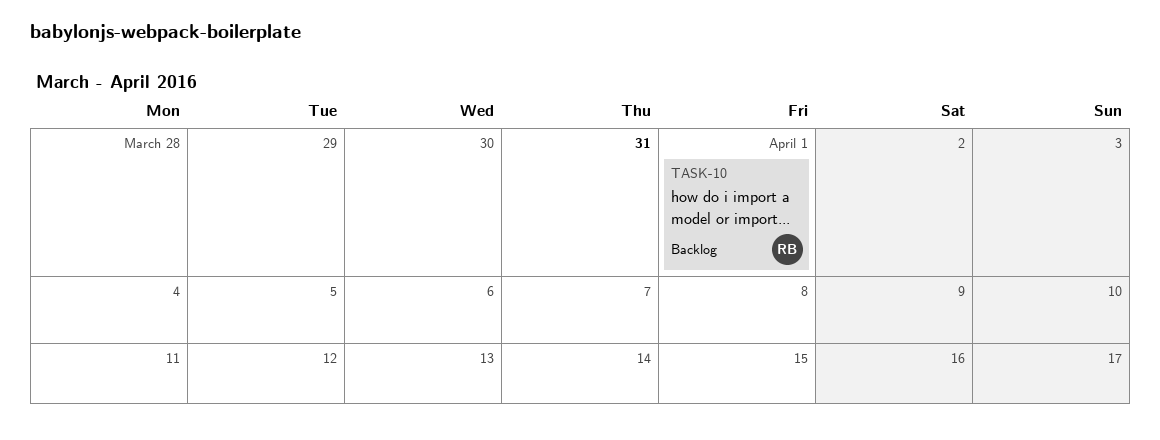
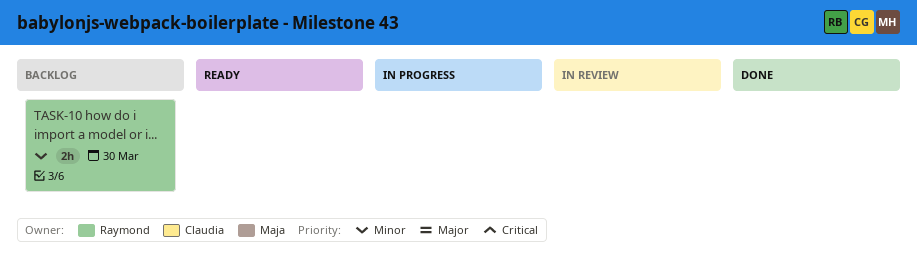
TASK-10, due: Apr 1 -> Mar 30

